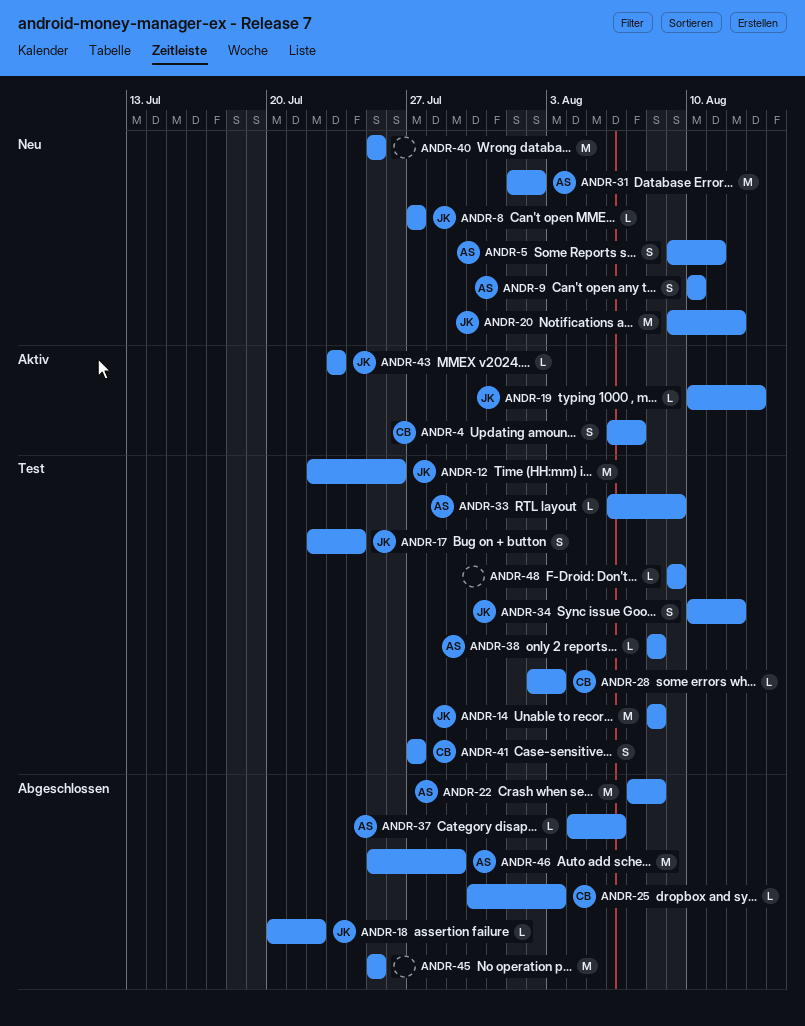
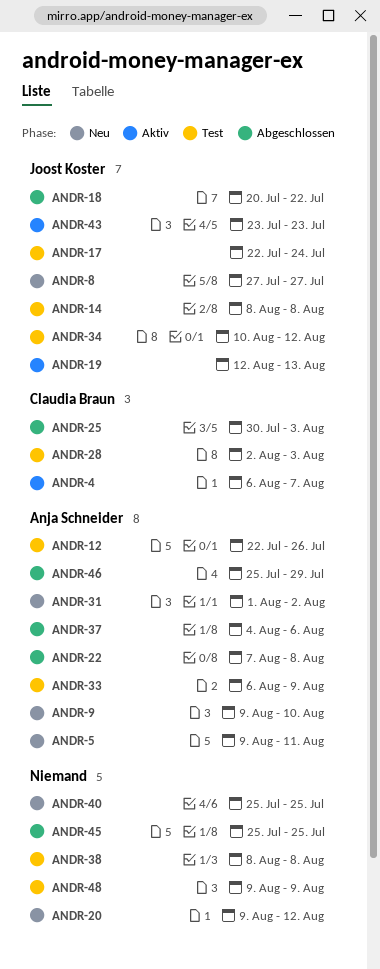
ANDR-9, start: Aug 10 -> Aug 9
ANDR-12, owner: Joost Koster -> Anja Schneider
ANDR-19, start: Aug 10 -> Aug 12
ANDR-20, owner: Joost Koster -> none
ANDR-38, owner: Anja Schneider -> none
ANDR-41: present -> none

